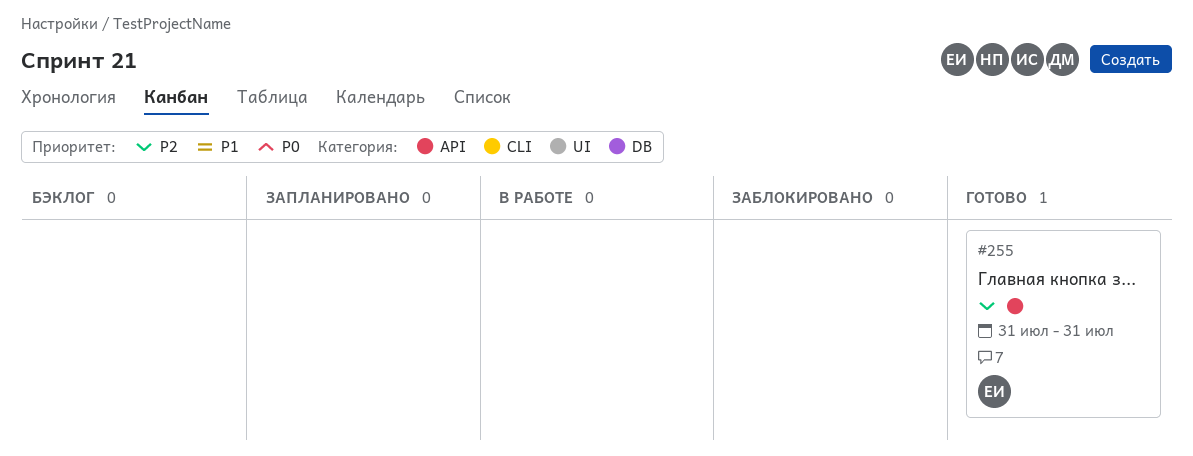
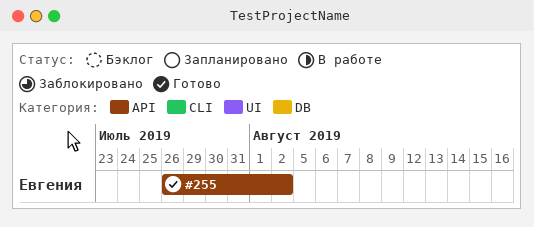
#255, start: Jul 31 -> Jul 26
#255, due: Jul 31 -> Aug 2

